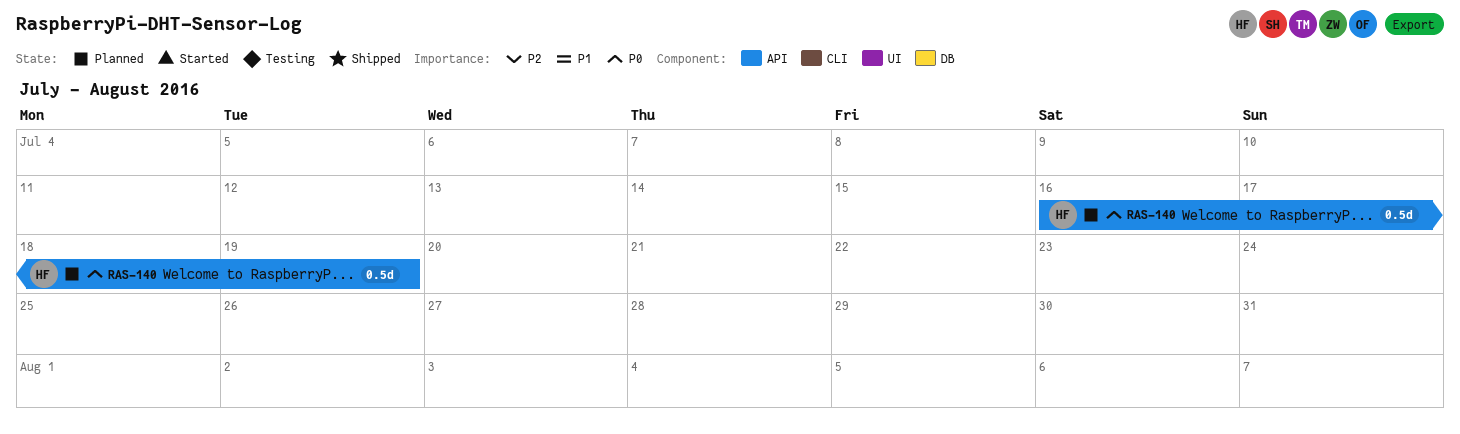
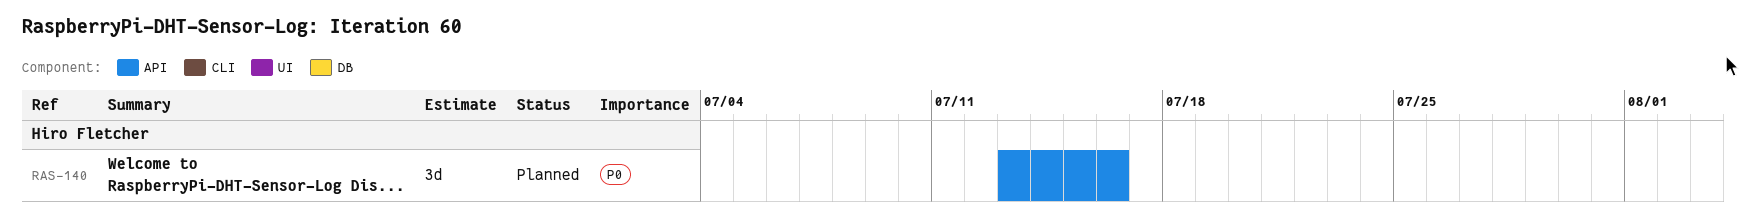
RAS-140, estimate: 0.5d -> 3d
RAS-140, start: Jul 16 -> Jul 13
RAS-140, due: Jul 19 -> Jul 16

